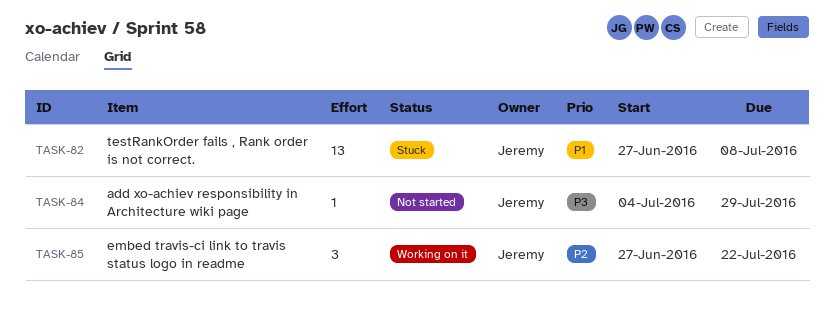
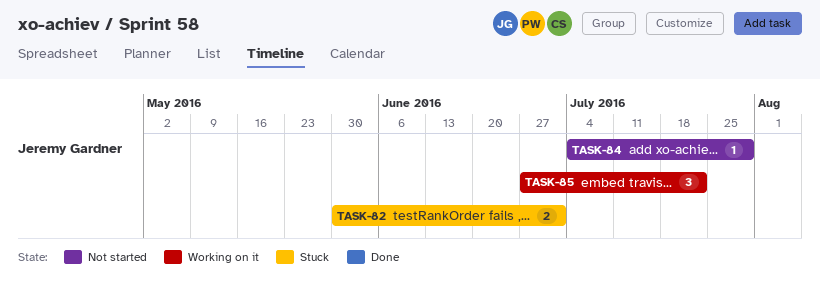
TASK-82, estimate: 13 -> 2
TASK-82, start: Jun 27 -> May 30
TASK-82, due: Jul 8 -> Jul 1

